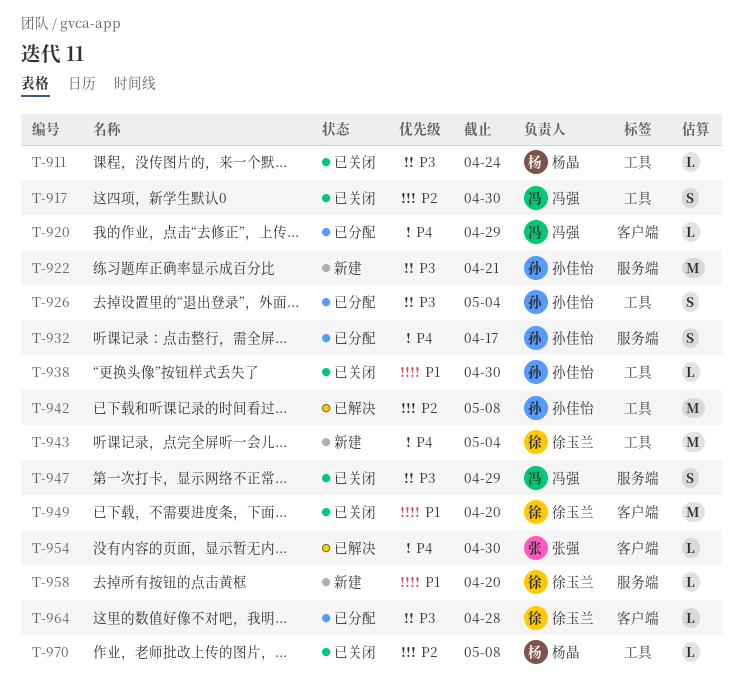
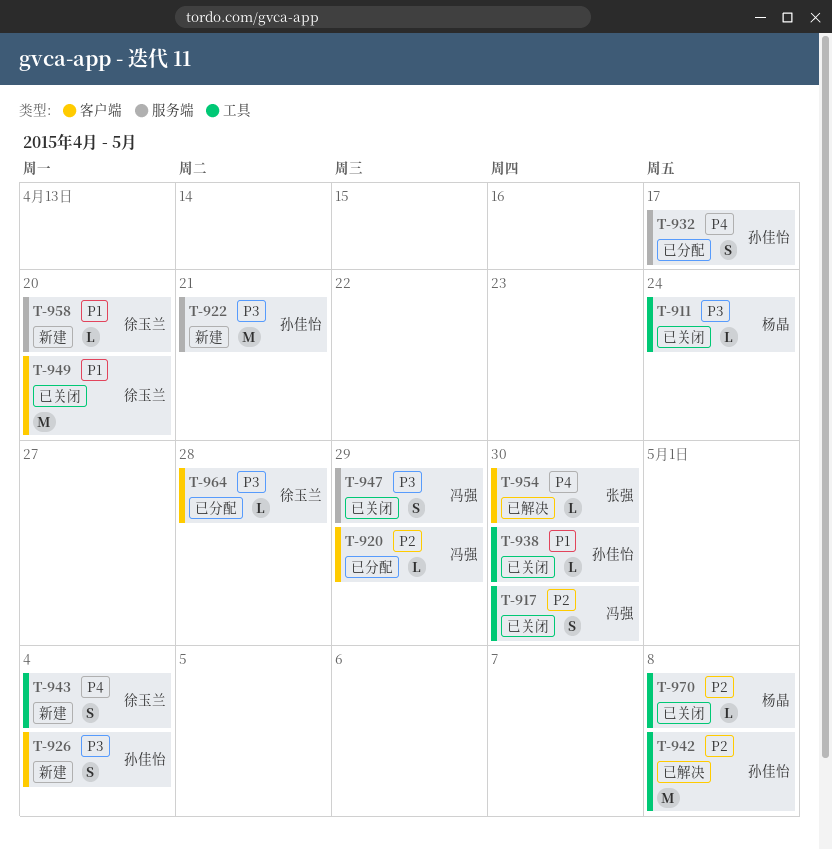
T-920, priority: P4 -> P2
T-926, status: 已分配 -> 新建
T-926, label: 工具 -> 客户端
T-943, estimate: M -> S

